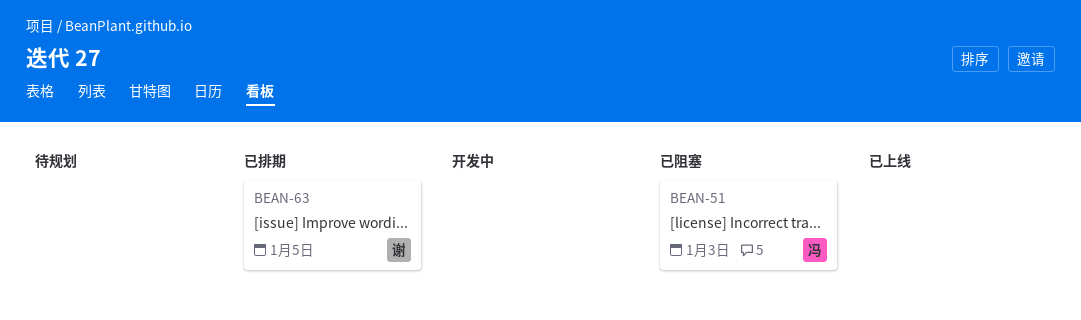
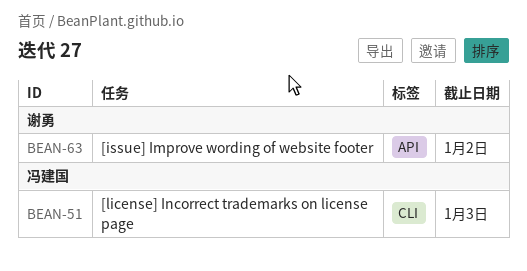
BEAN-63, due: Jan 5 -> Jan 2

